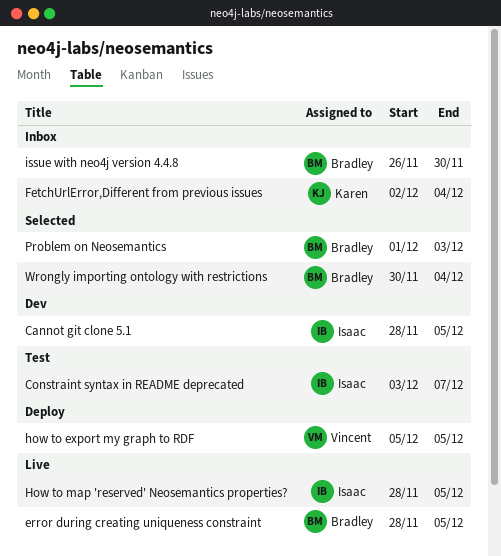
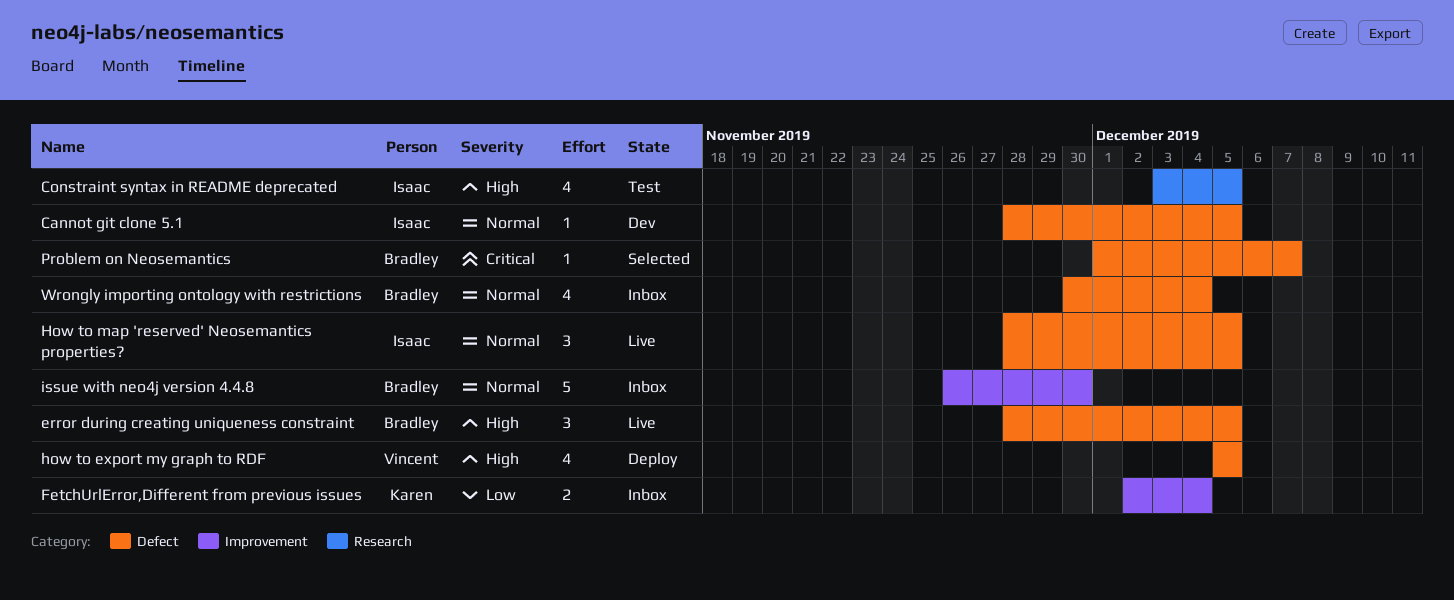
Constraint syntax in README deprecated, due: Dec 7 -> Dec 5
Problem on Neosemantics, due: Dec 3 -> Dec 7
Wrongly importing ontology with restrictions, status: Selected -> Inbox

